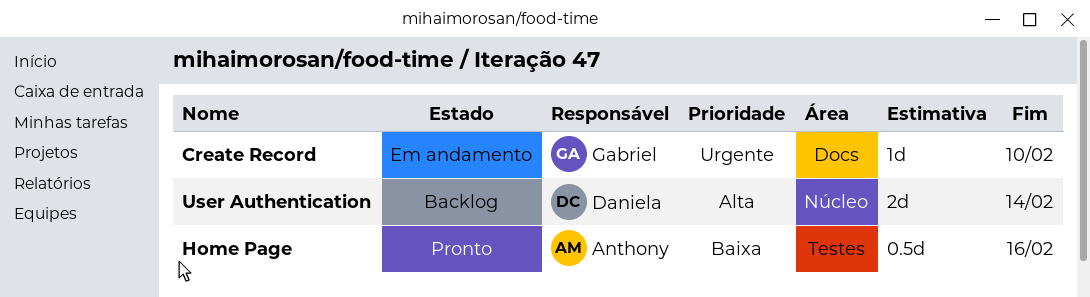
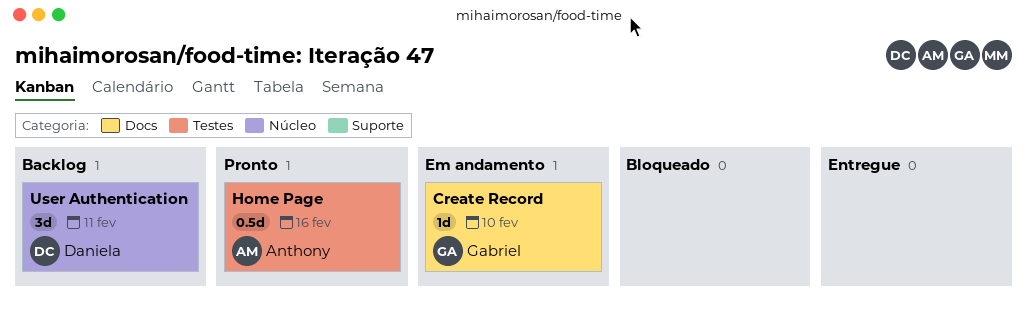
User Authentication, estimate: 2d -> 3d
User Authentication, due: Feb 14 -> Feb 11

